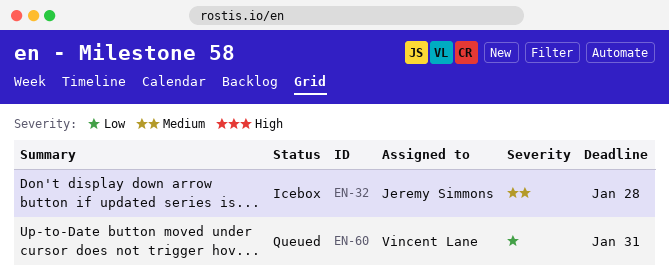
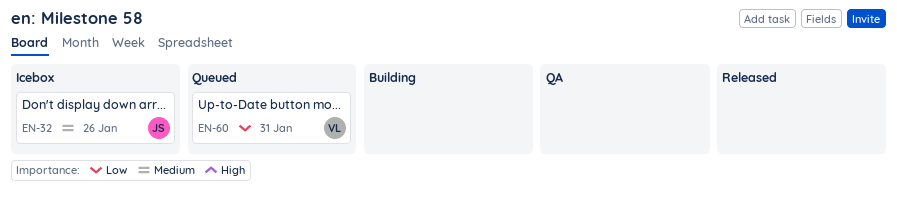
EN-32, due: Jan 28 -> Jan 26

